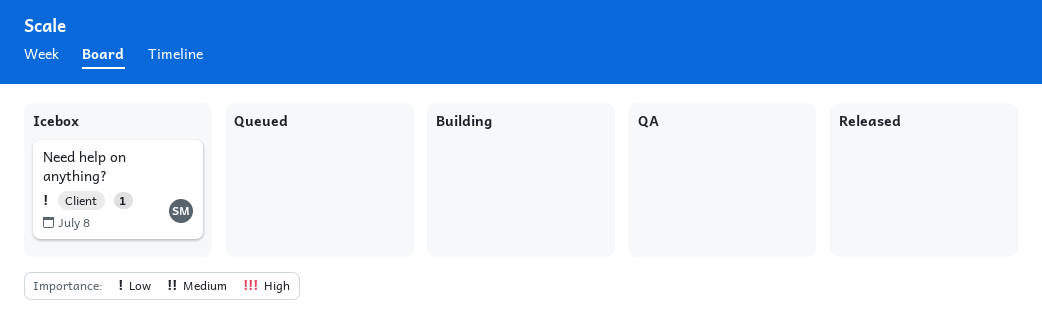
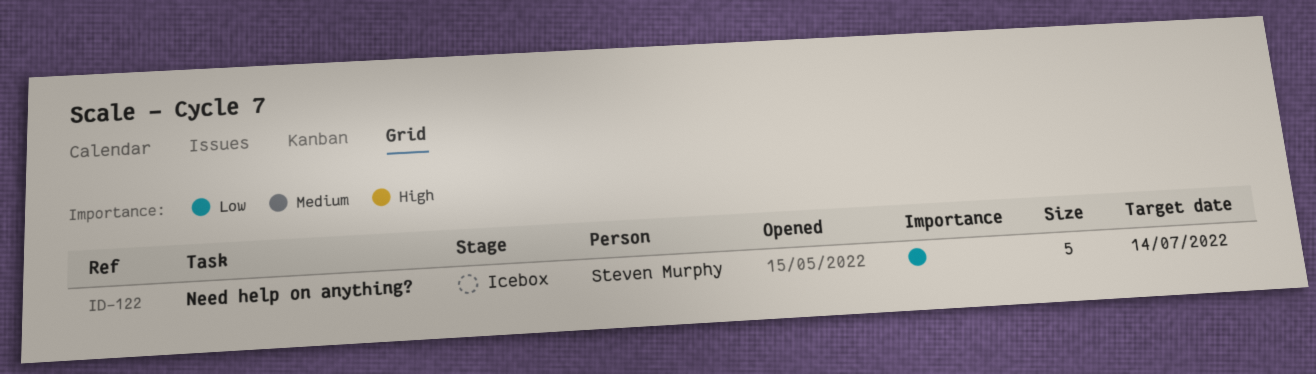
Need help on anything?, estimate: 1 -> 5
Need help on anything?, due: Jul 8 -> Jul 14

